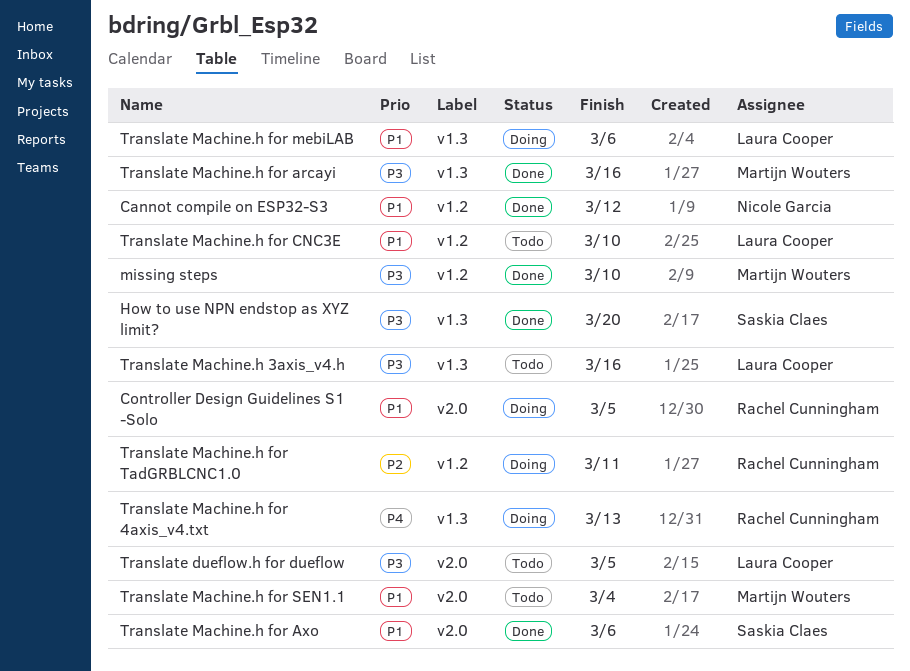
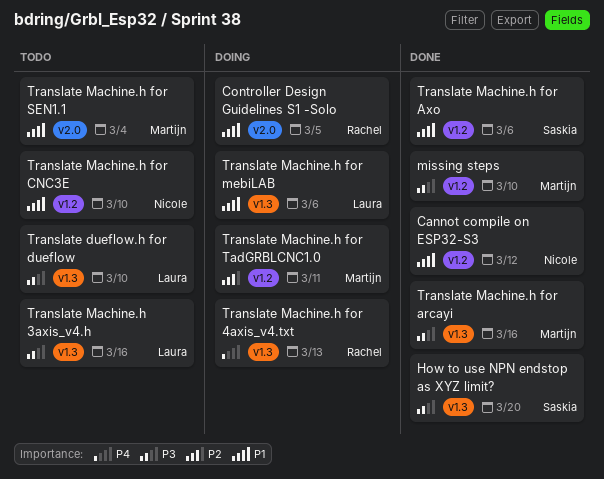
Translate dueflow.h for dueflow, label: v2.0 -> v1.3
Translate dueflow.h for dueflow, due: Mar 5 -> Mar 10
Translate Machine.h for Axo, label: v2.0 -> v1.2
Translate Machine.h for CNC3E, owner: Laura Cooper -> Nicole Garcia
Translate Machine.h for TadGRBLCNC1.0, owner: Rachel Cunningham -> Martijn Wouters

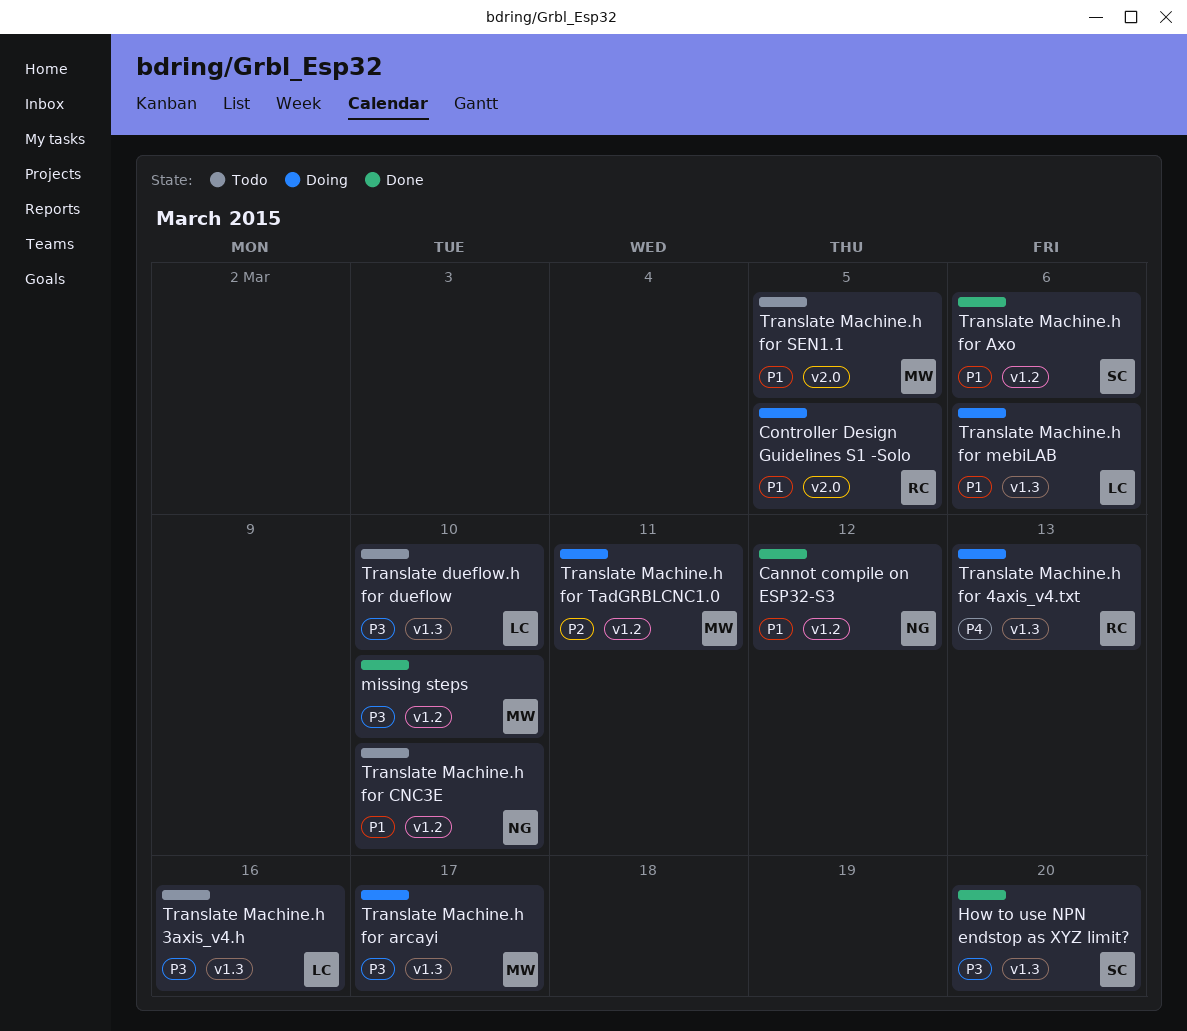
Translate Machine.h for arcayi, status: Done -> Doing
Translate Machine.h for arcayi, due: Mar 16 -> Mar 17
Translate Machine.h for SEN1.1, due: Mar 4 -> Mar 5

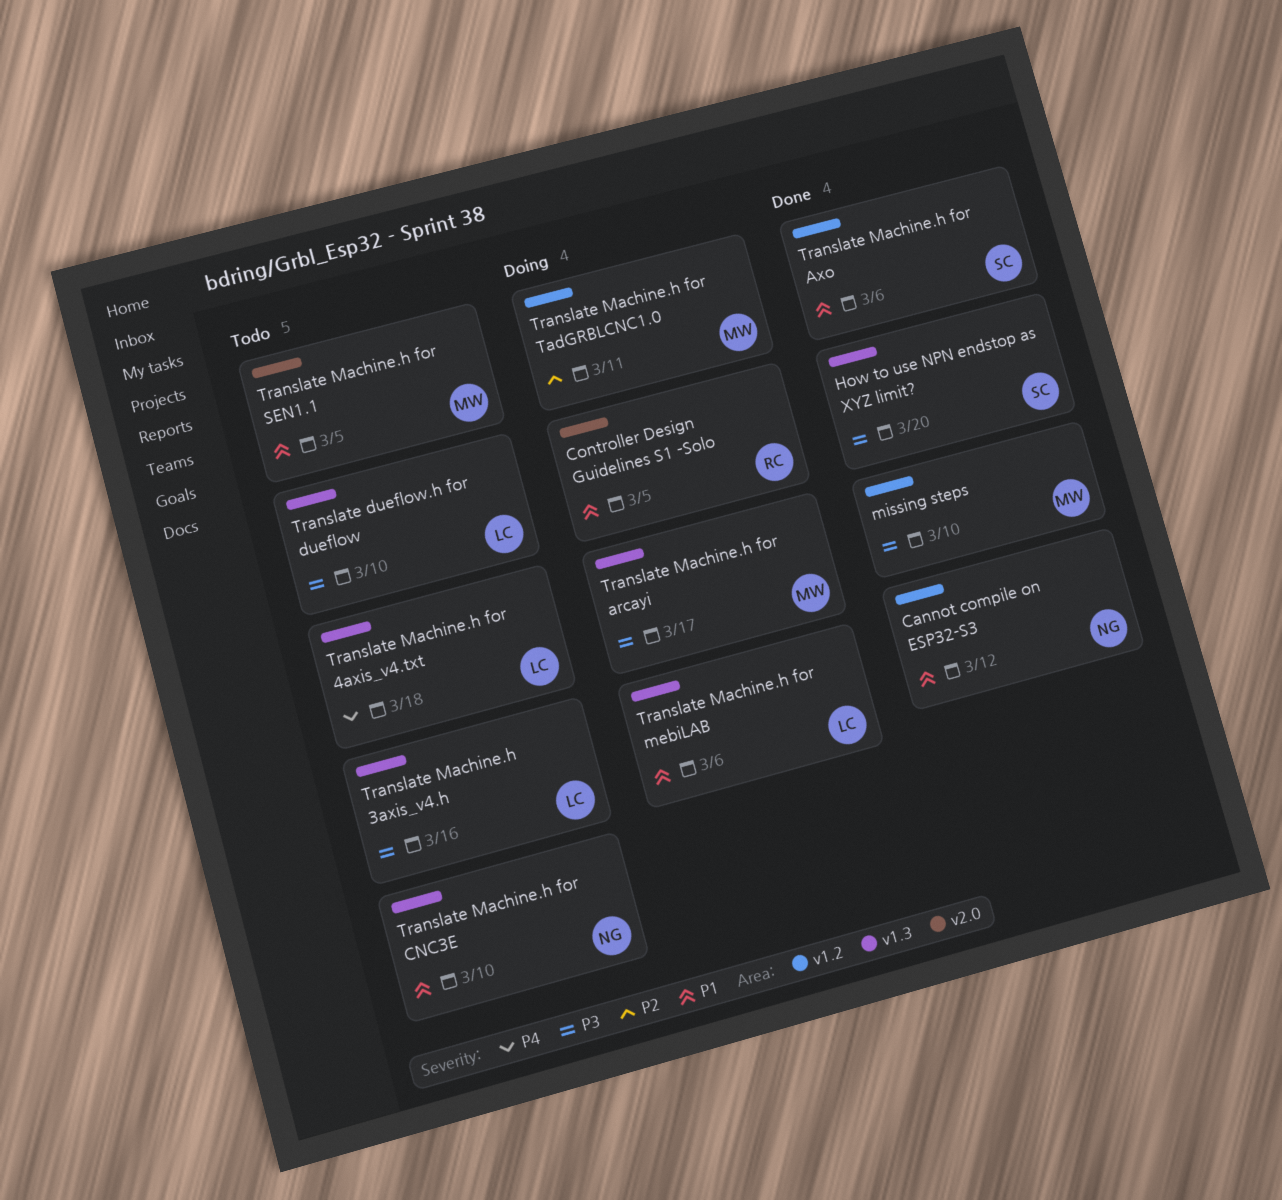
Translate Machine.h for 4axis_v4.txt, status: Doing -> Todo
Translate Machine.h for 4axis_v4.txt, owner: RC -> LC
Translate Machine.h for 4axis_v4.txt, due: Mar 13 -> Mar 18
Translate Machine.h for CNC3E, label: v1.2 -> v1.3

